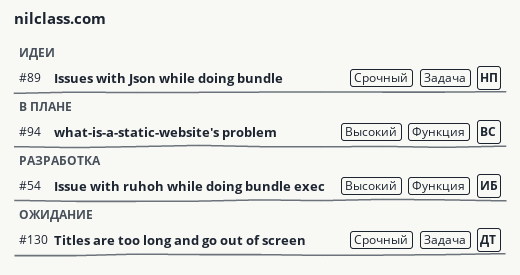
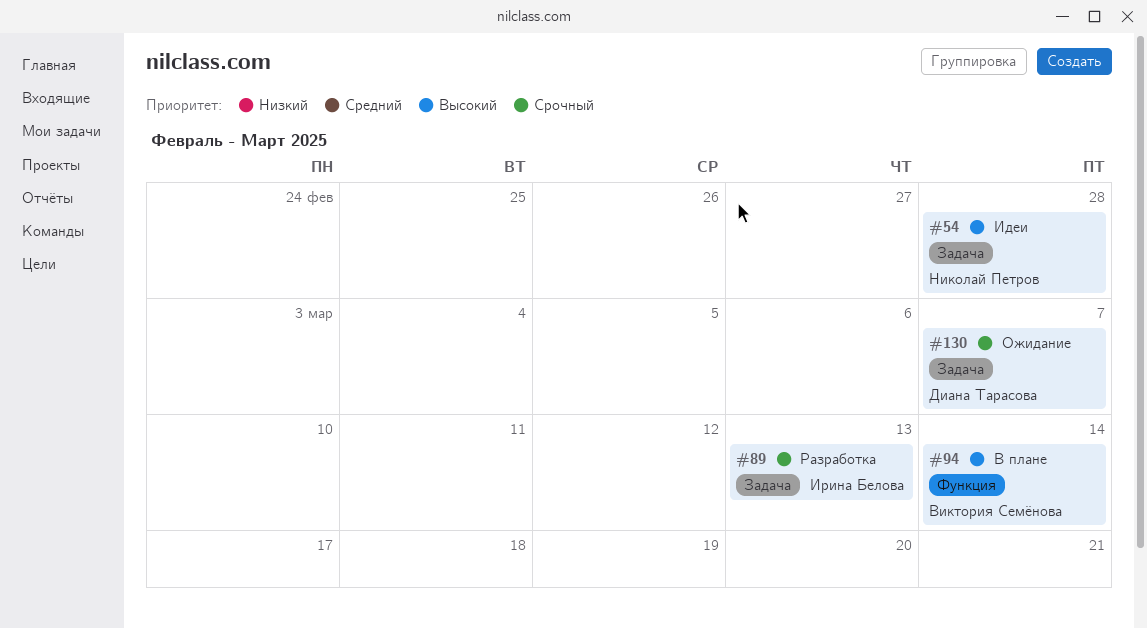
#54, status: Разработка -> Идеи
#54, owner: Ирина Белова -> Николай Петров
#54, label: Функция -> Задача
#89, status: Идеи -> Разработка
#89, owner: Николай Петров -> Ирина Белова

